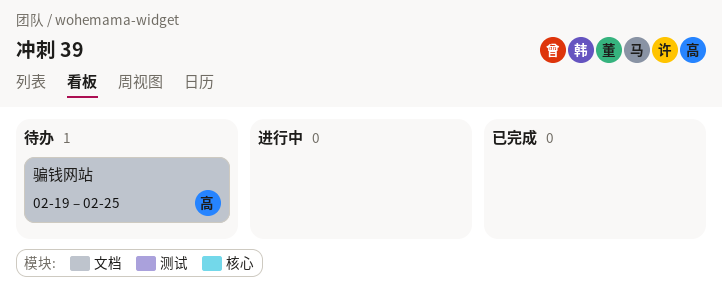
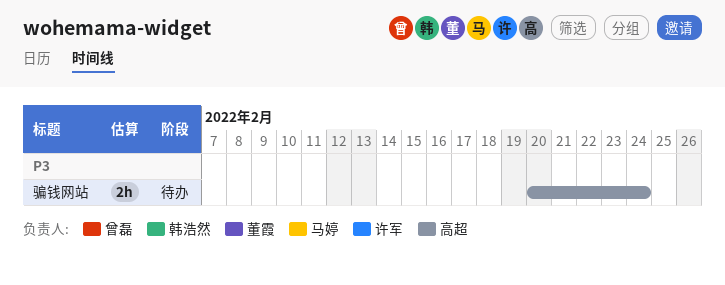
骗钱网站, start: Feb 19 -> Feb 20
骗钱网站, due: Feb 25 -> Feb 24

